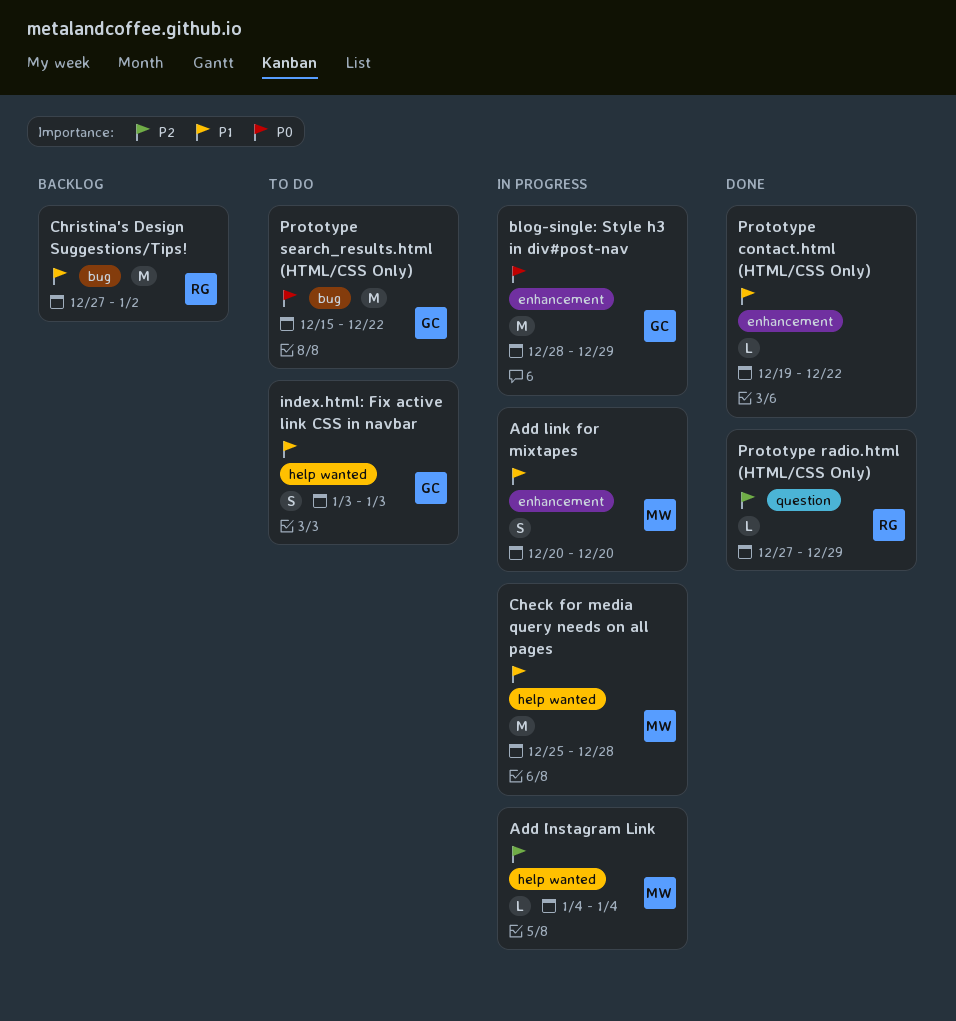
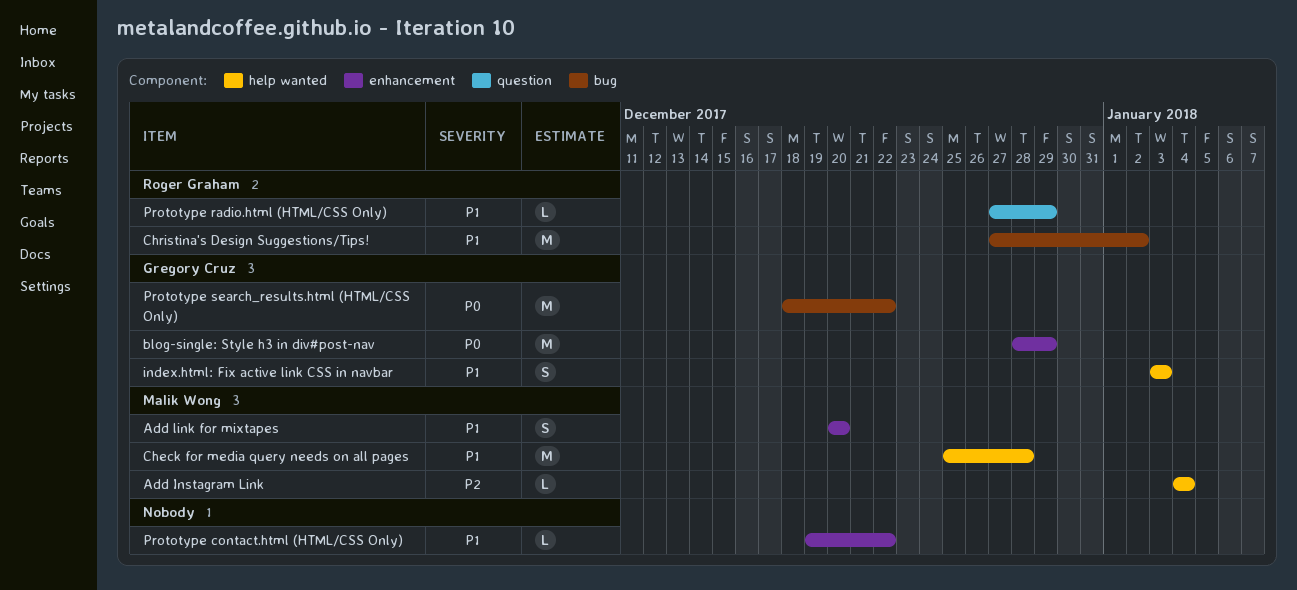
Prototype radio.html (HTML/CSS Only), priority: P2 -> P1
Prototype search_results.html (HTML/CSS Only), start: Dec 15 -> Dec 18

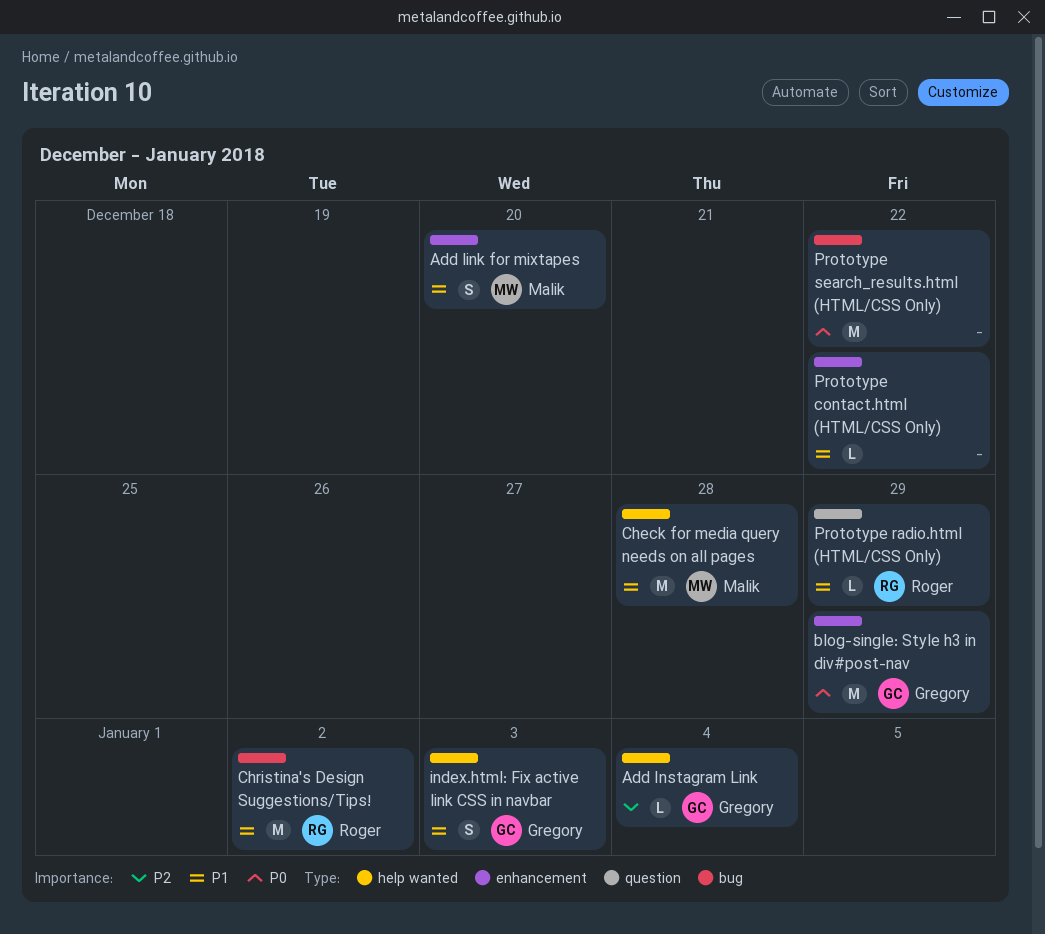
Add Instagram Link, owner: Malik Wong -> Gregory Cruz
Prototype search_results.html (HTML/CSS Only), owner: Gregory Cruz -> none

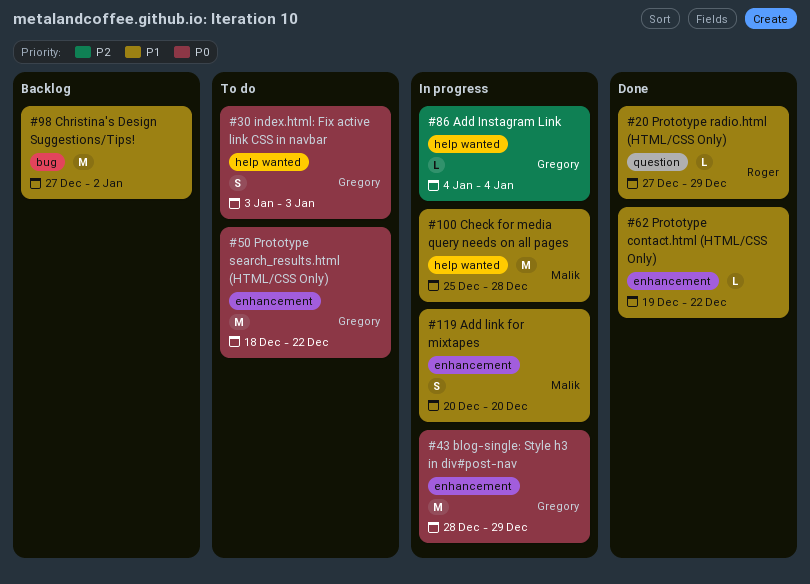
Christina's Design Suggestions/Tips!, owner: Roger -> none
index.html: Fix active link CSS in navbar, priority: P1 -> P0
Prototype search_results.html (HTML/CSS Only), owner: none -> Gregory
Prototype search_results.html (HTML/CSS Only), label: bug -> enhancement

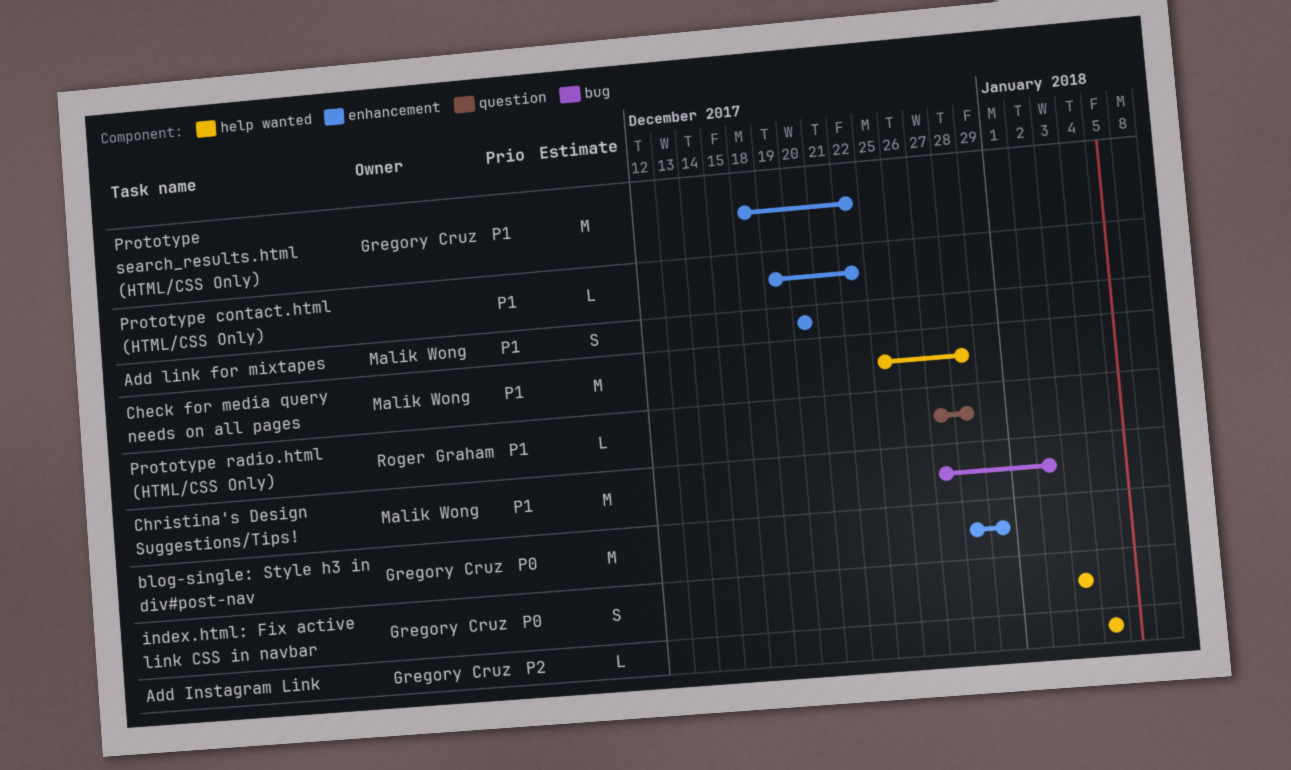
Christina's Design Suggestions/Tips!, owner: none -> Malik Wong
Prototype radio.html (HTML/CSS Only), due: Dec 29 -> Dec 28
Prototype search_results.html (HTML/CSS Only), priority: P0 -> P1

